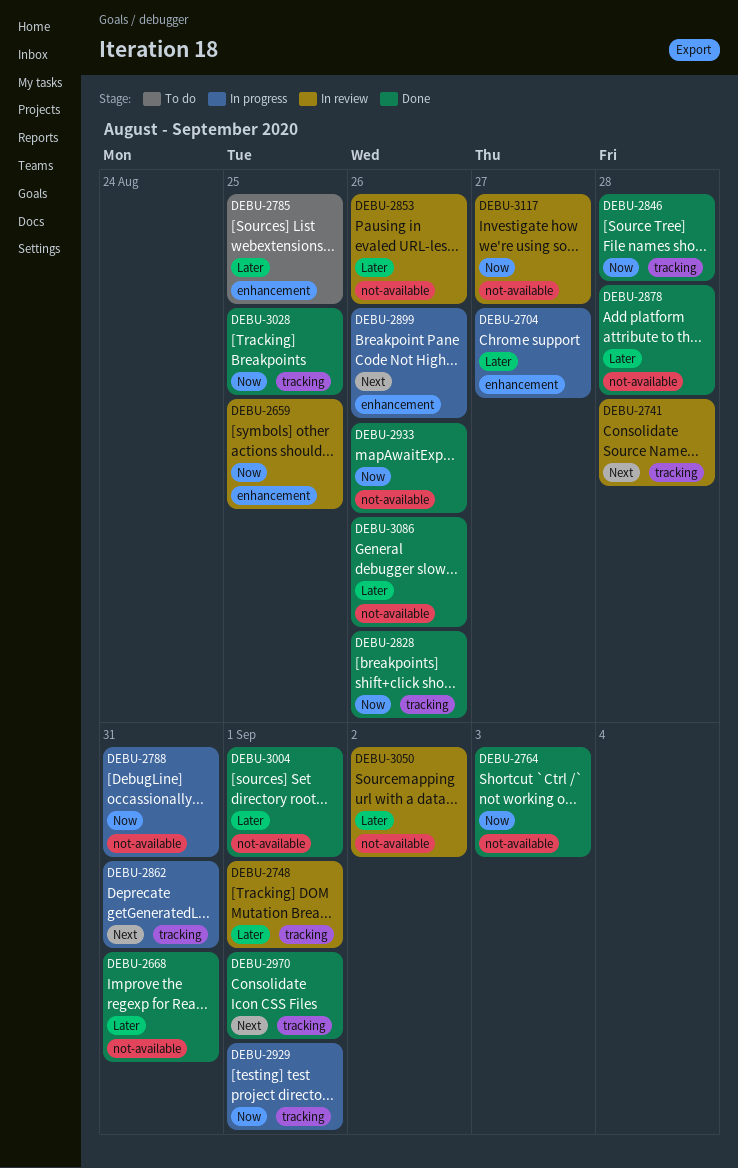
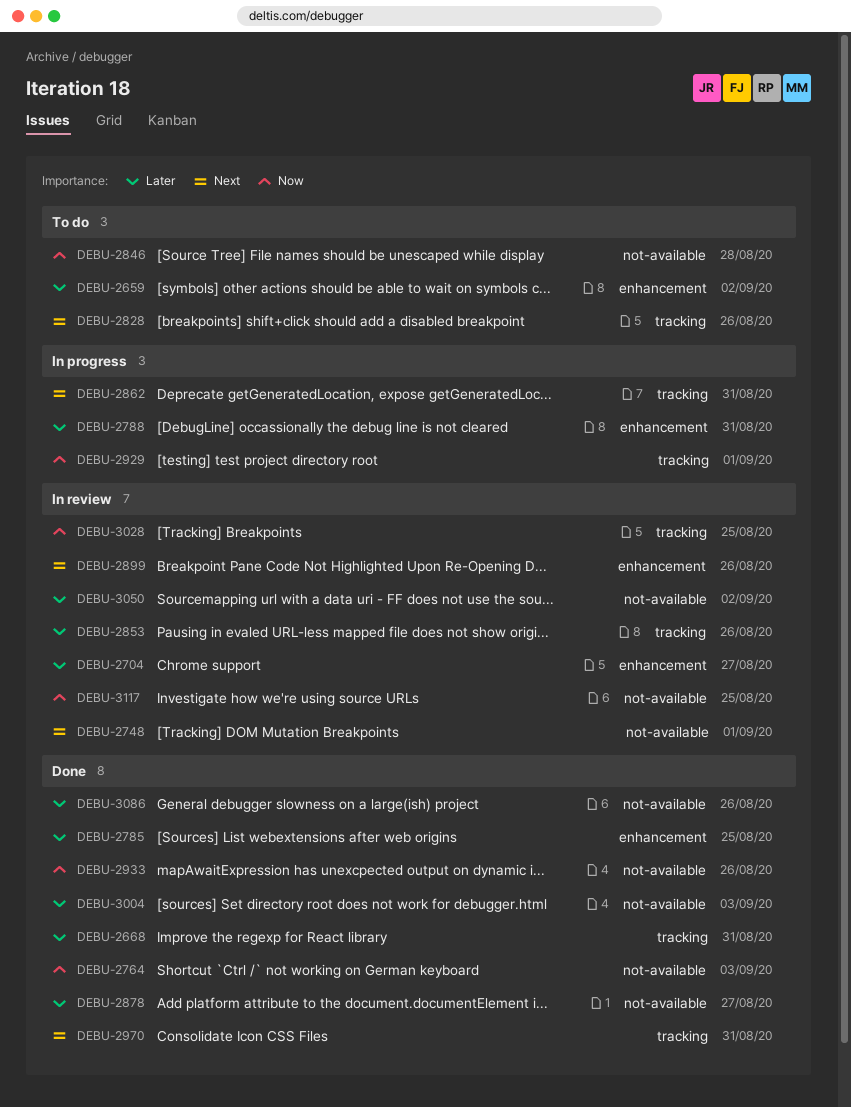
DEBU-2659, status: In review -> To do
DEBU-2659, priority: Now -> Later
DEBU-2659, due: Aug 25 -> Sep 2
DEBU-2668, label: not-available -> tracking
DEBU-2704, status: In progress -> In review
DEBU-2741: present -> none
DEBU-2748, priority: Later -> Next
DEBU-2748, label: tracking -> not-available
DEBU-2785, status: To do -> Done
DEBU-2788, priority: Now -> Later
DEBU-2788, label: not-available -> enhancement
DEBU-2828, status: Done -> To do
DEBU-2828, priority: Now -> Next
DEBU-2846, status: Done -> To do
DEBU-2846, label: tracking -> not-available
DEBU-2853, label: not-available -> tracking
DEBU-2878, due: Aug 28 -> Aug 27
DEBU-2899, status: In progress -> In review
DEBU-2970, due: Sep 1 -> Aug 31
DEBU-3004, due: Sep 1 -> Sep 3
DEBU-3028, status: Done -> In review
DEBU-3117, due: Aug 27 -> Aug 25

